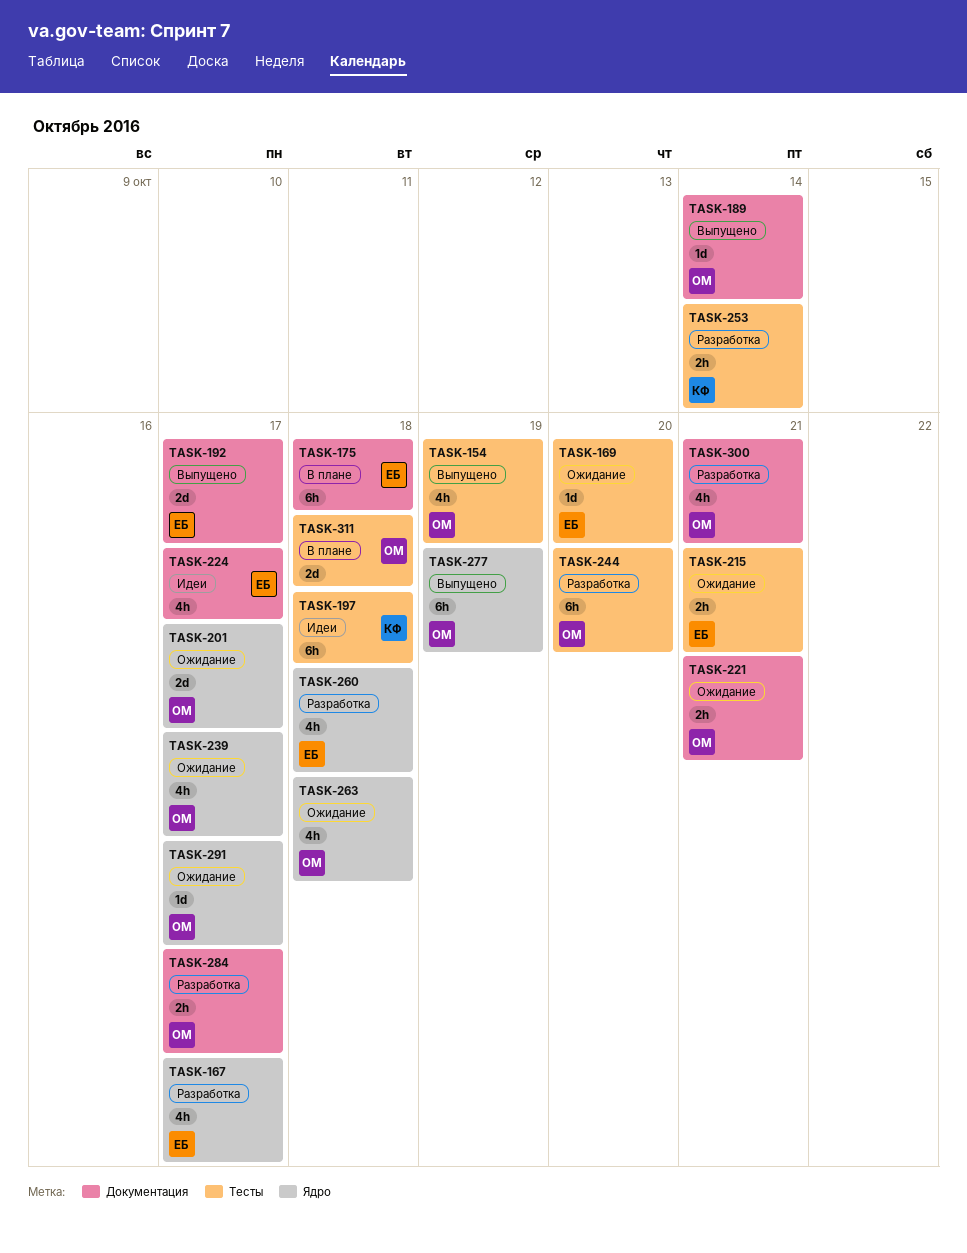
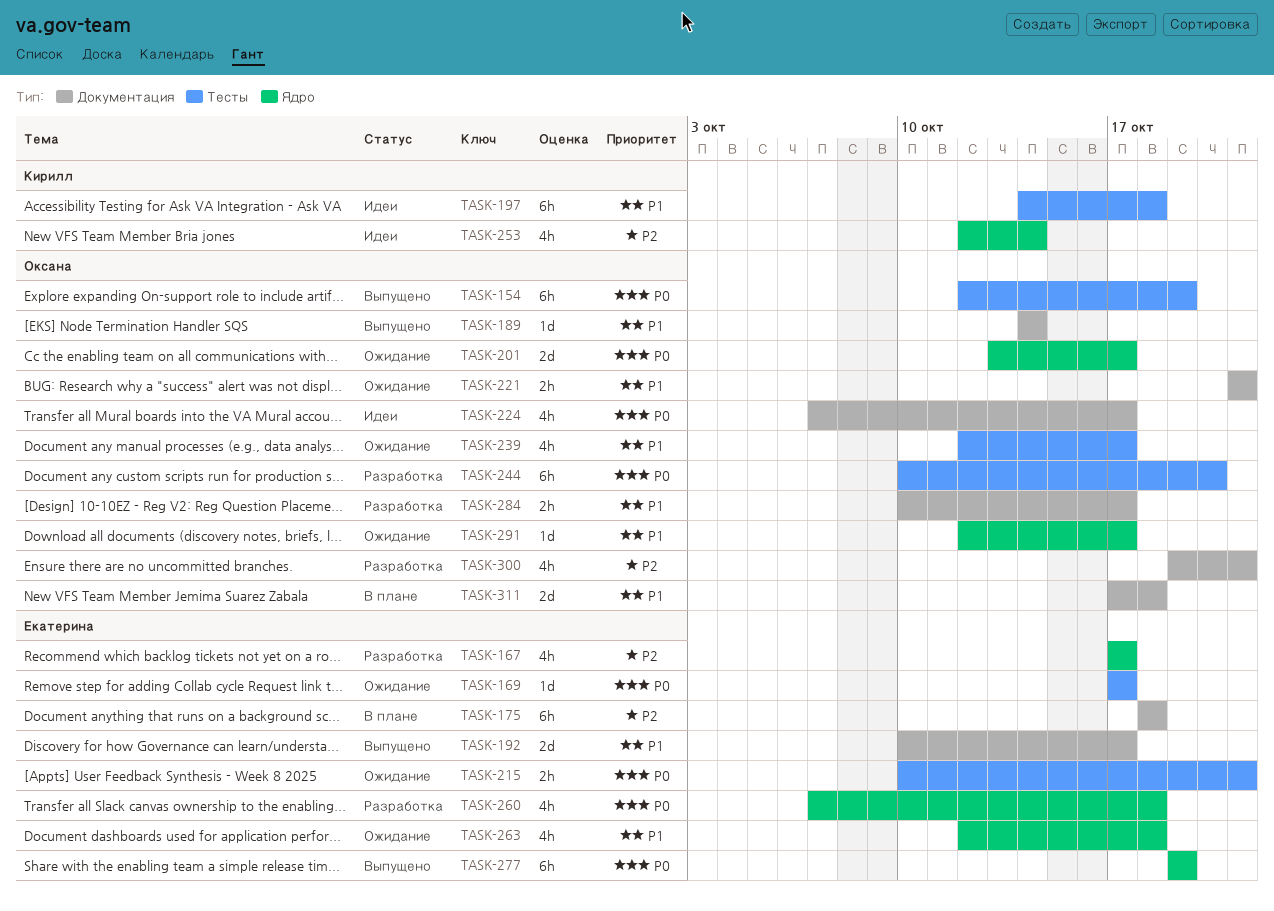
TASK-154, estimate: 4h -> 6h
TASK-169, due: Oct 20 -> Oct 17
TASK-224, owner: Екатерина -> Оксана
TASK-239, label: Ядро -> Тесты
TASK-253, status: Разработка -> Идеи
TASK-253, label: Тесты -> Ядро
TASK-253, estimate: 2h -> 4h
TASK-263, owner: Оксана -> Екатерина
TASK-277, owner: Оксана -> Екатерина
TASK-311, label: Тесты -> Документация

